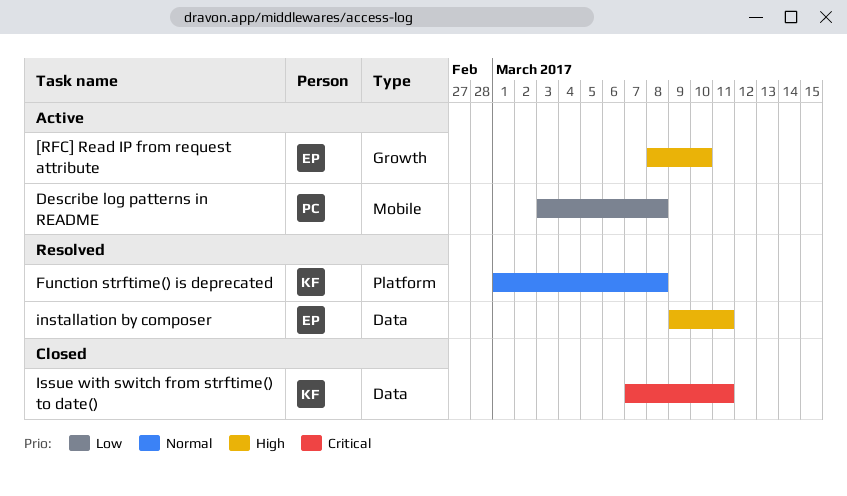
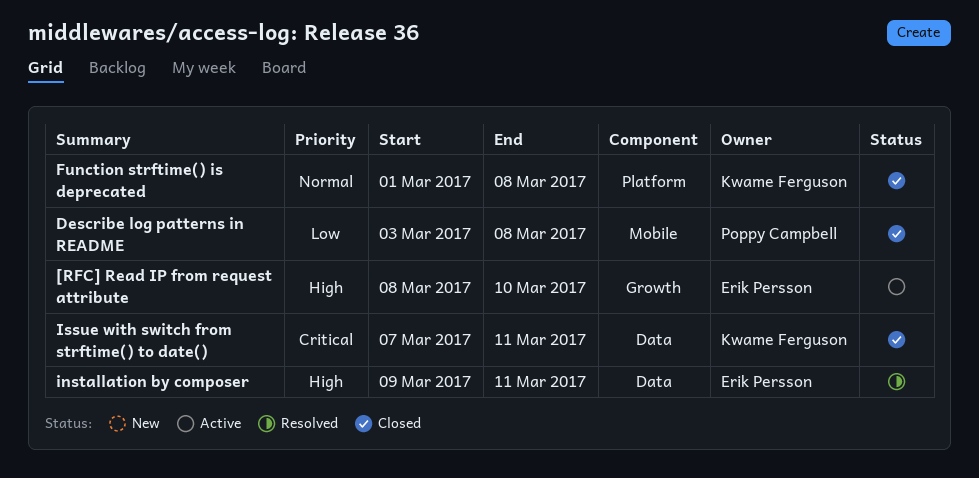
Describe log patterns in README, status: Active -> Closed
Function strftime() is deprecated, status: Resolved -> Closed

